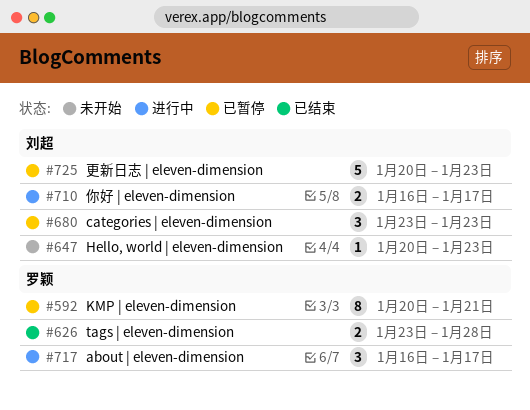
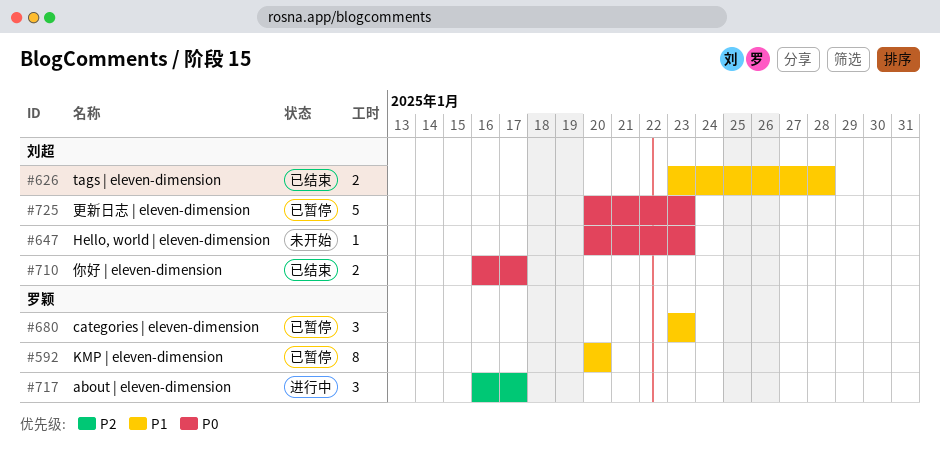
#592, due: Jan 21 -> Jan 20
#626, owner: 罗颖 -> 刘超
#680, owner: 刘超 -> 罗颖
#710, status: 进行中 -> 已结束

